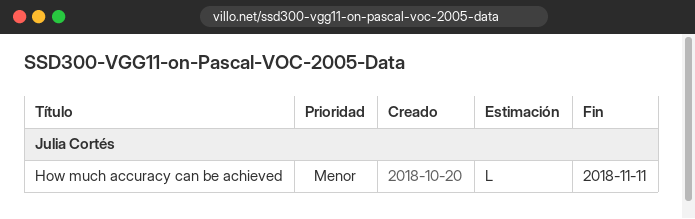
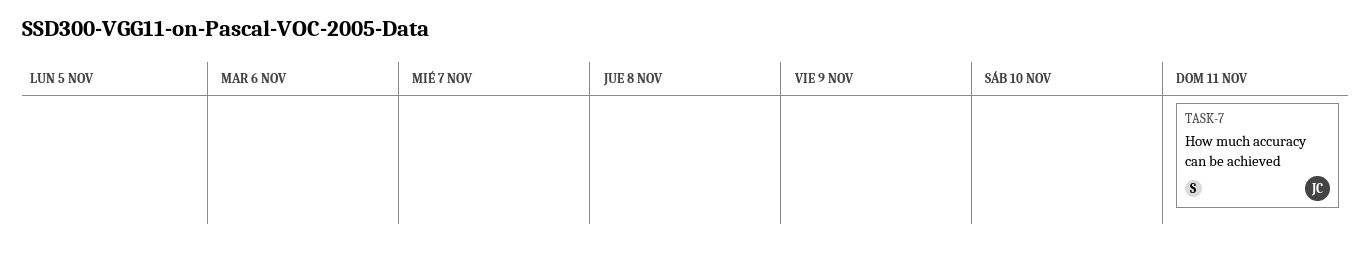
How much accuracy can be achieved, estimate: L -> S

